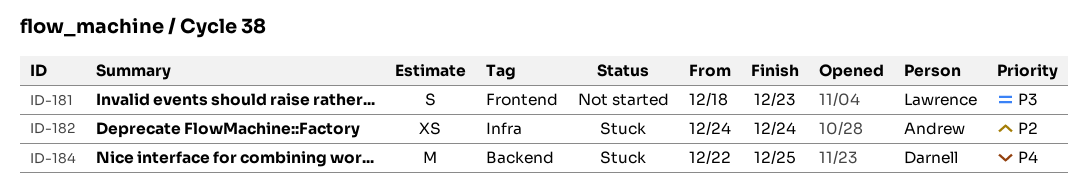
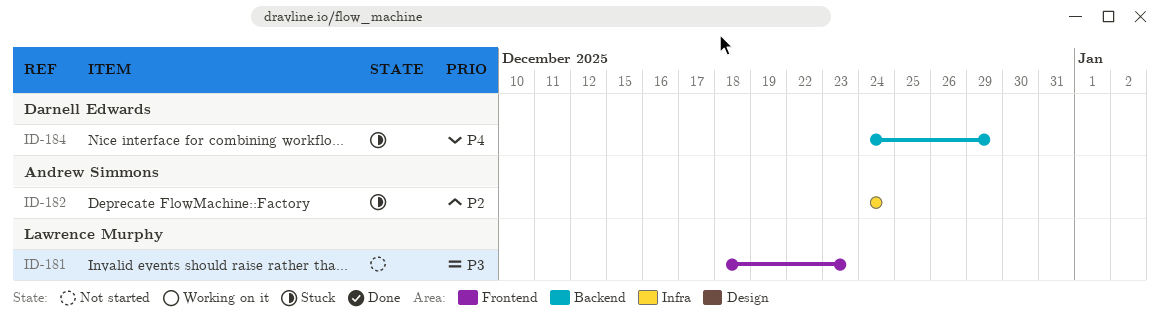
ID-184, start: Dec 22 -> Dec 24
ID-184, due: Dec 25 -> Dec 29

